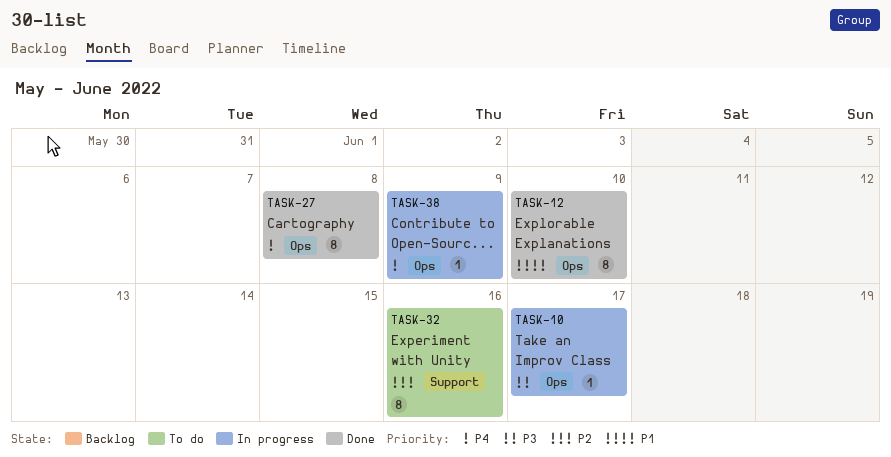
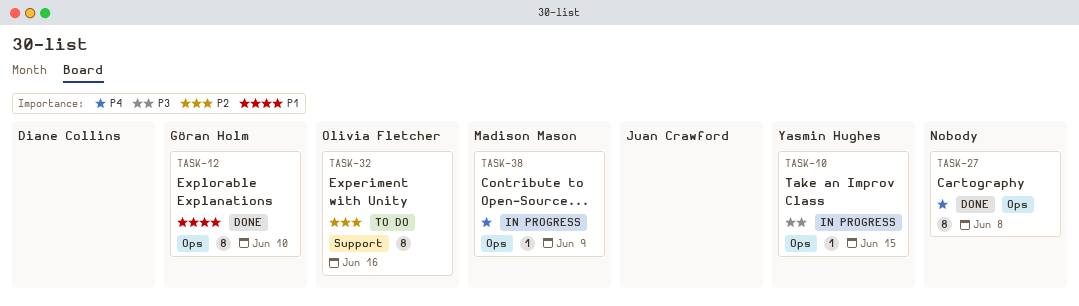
TASK-10, due: Jun 17 -> Jun 15

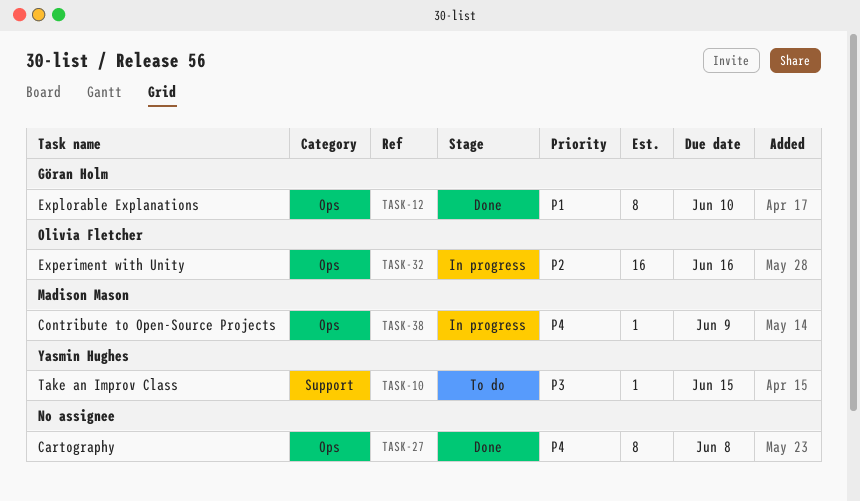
TASK-10, status: In progress -> To do
TASK-10, label: Ops -> Support
TASK-32, status: To do -> In progress
TASK-32, label: Support -> Ops
TASK-32, estimate: 8 -> 16

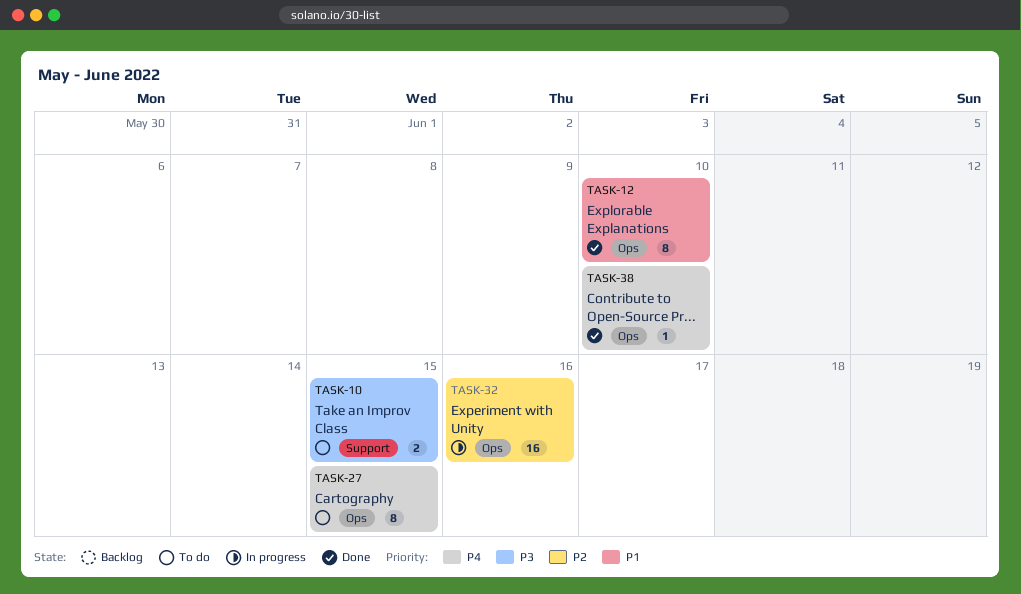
TASK-10, estimate: 1 -> 2
TASK-27, status: Done -> To do
TASK-27, due: Jun 8 -> Jun 15
TASK-38, status: In progress -> Done
TASK-38, due: Jun 9 -> Jun 10

